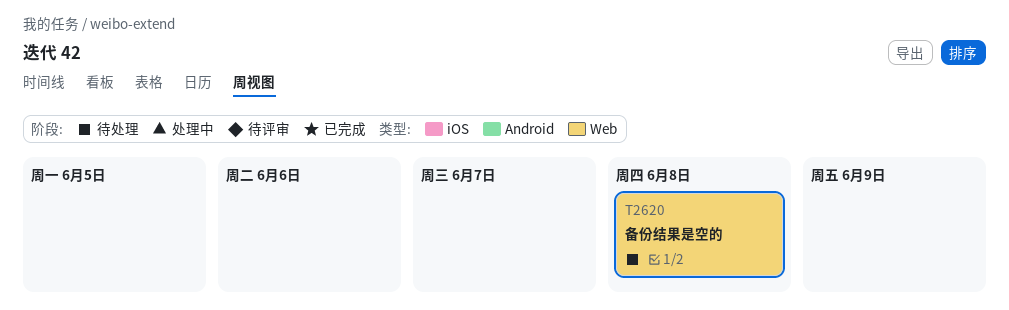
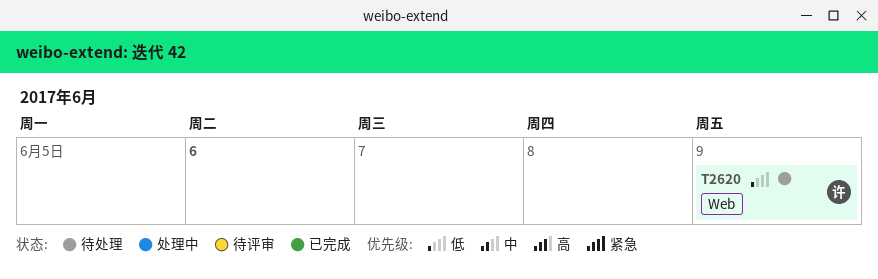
T2620, due: Jun 8 -> Jun 9

